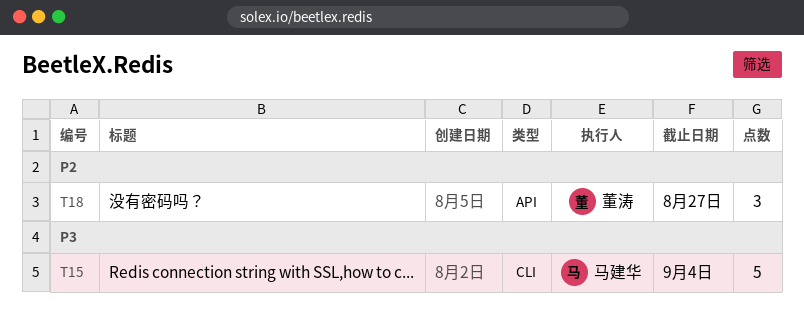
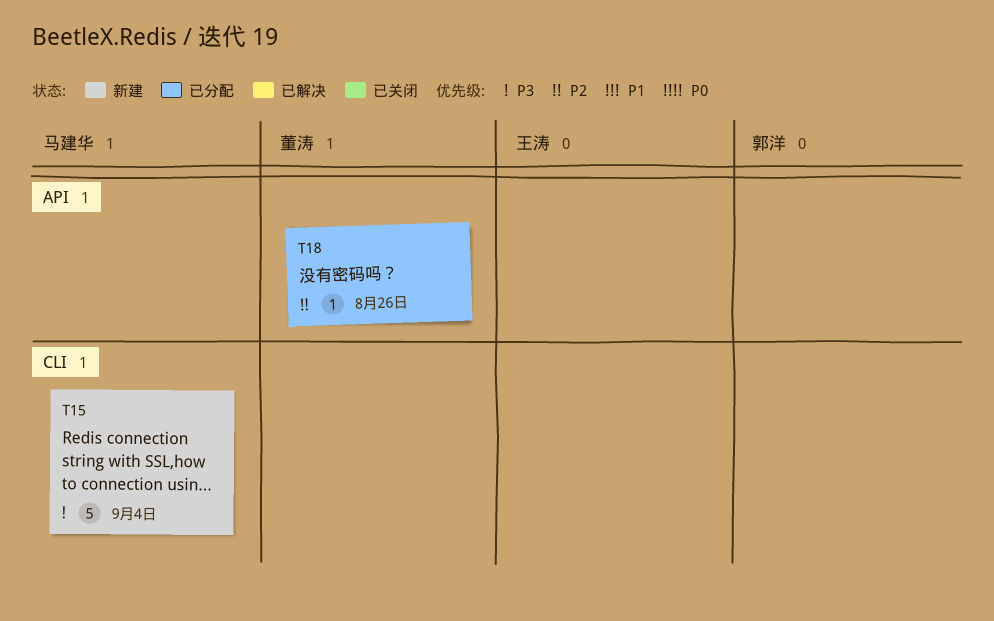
T18, estimate: 3 -> 1
T18, due: Aug 27 -> Aug 26

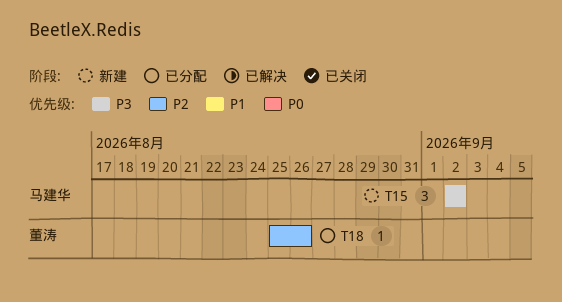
T15, estimate: 5 -> 3
T15, due: Sep 4 -> Sep 2

